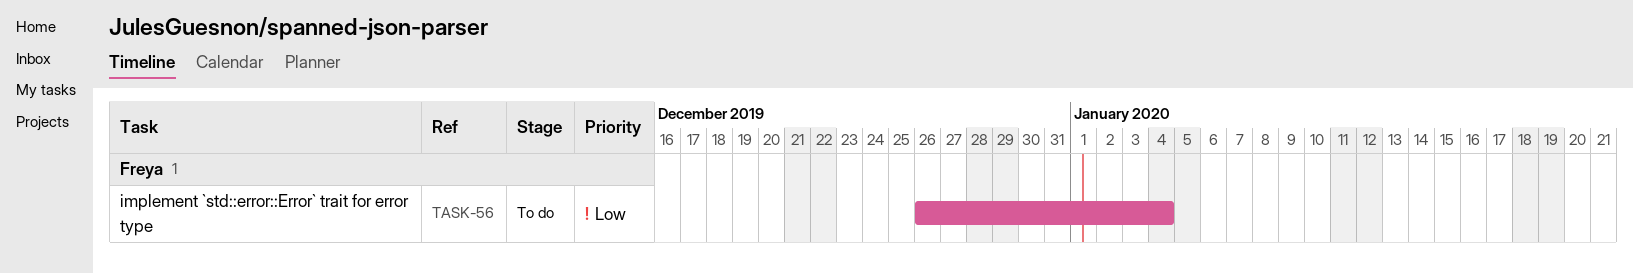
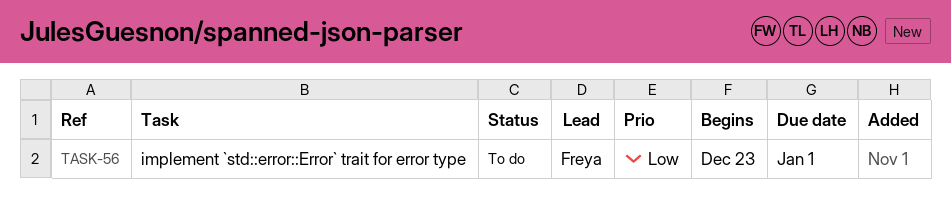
TASK-56, start: Dec 26 -> Dec 23
TASK-56, due: Jan 4 -> Jan 1

